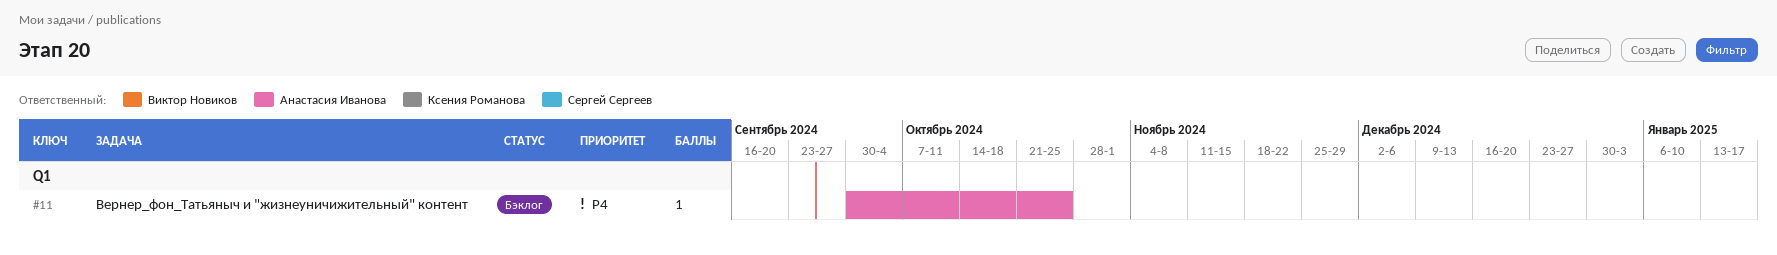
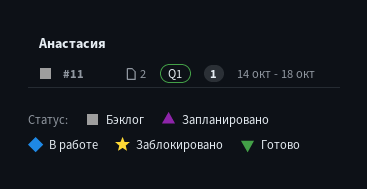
#11, start: Sep 30 -> Oct 14
#11, due: Oct 25 -> Oct 18

